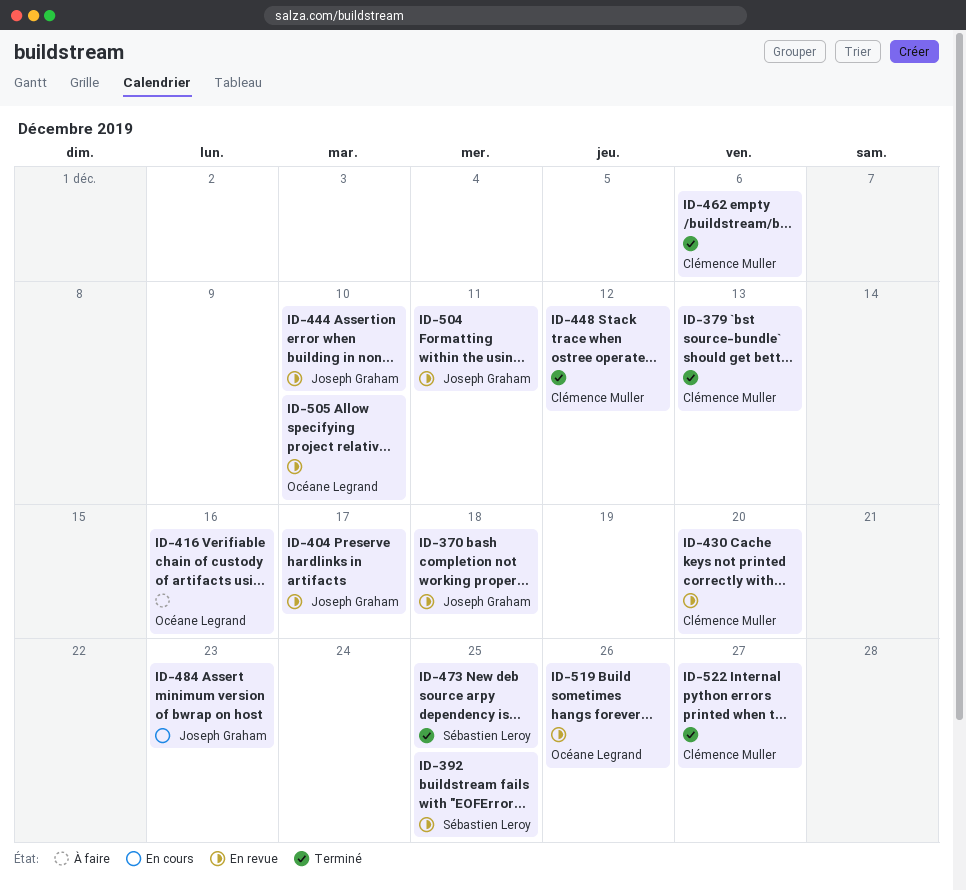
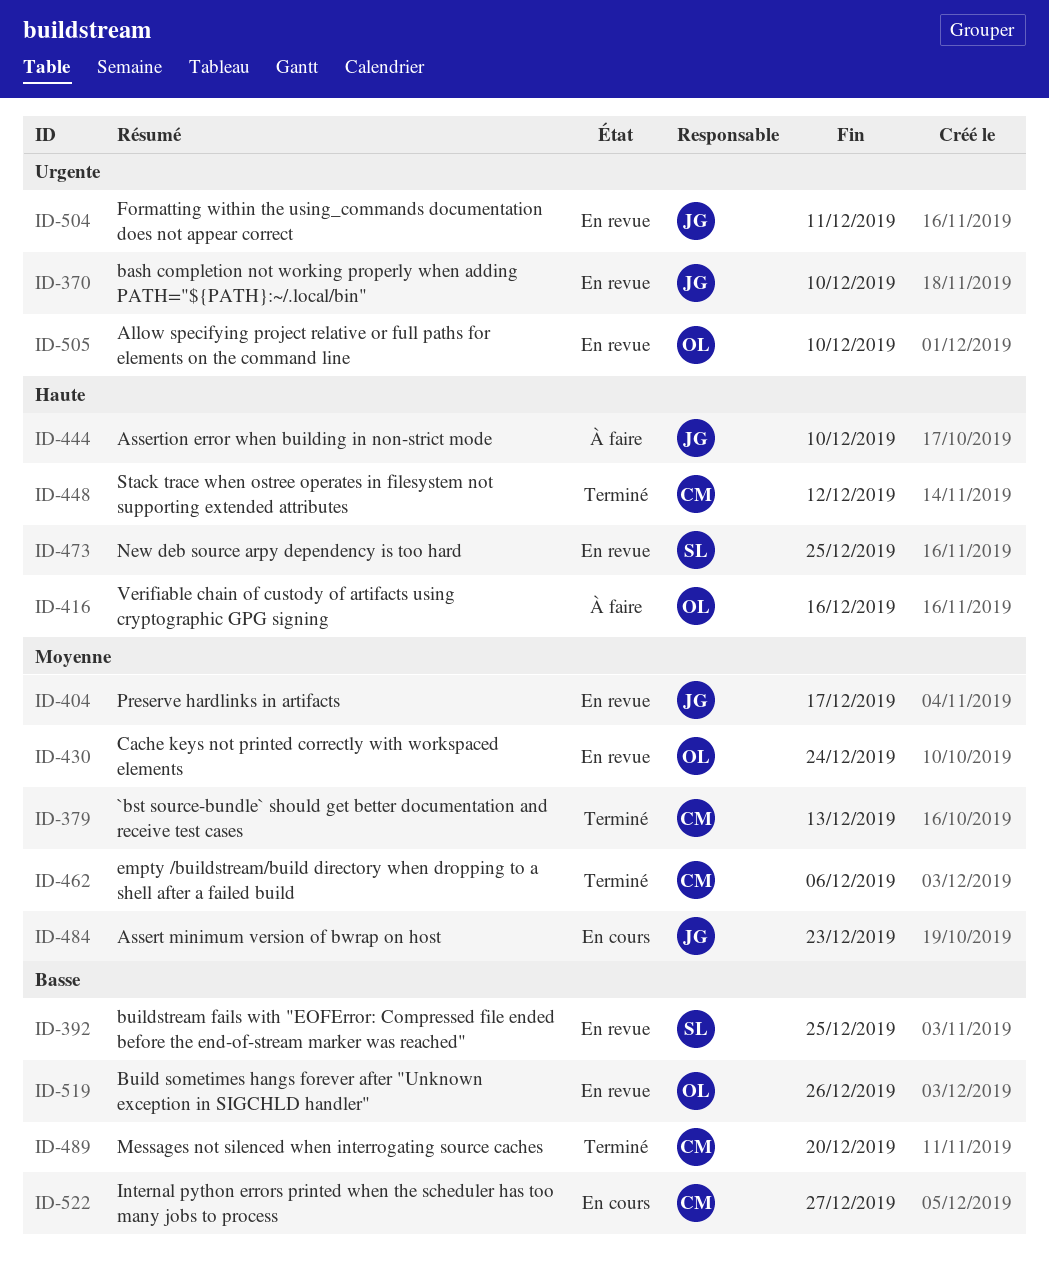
ID-370, due: Dec 18 -> Dec 10
ID-430, owner: Clémence Muller -> Océane Legrand
ID-430, due: Dec 20 -> Dec 24
ID-444, status: En revue -> À faire
ID-473, status: Terminé -> En revue
ID-489: none -> present
ID-522, status: Terminé -> En cours

